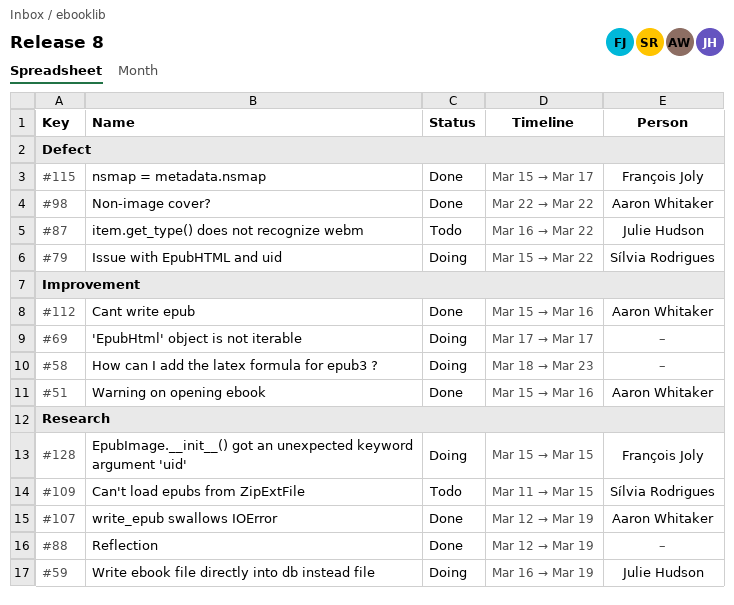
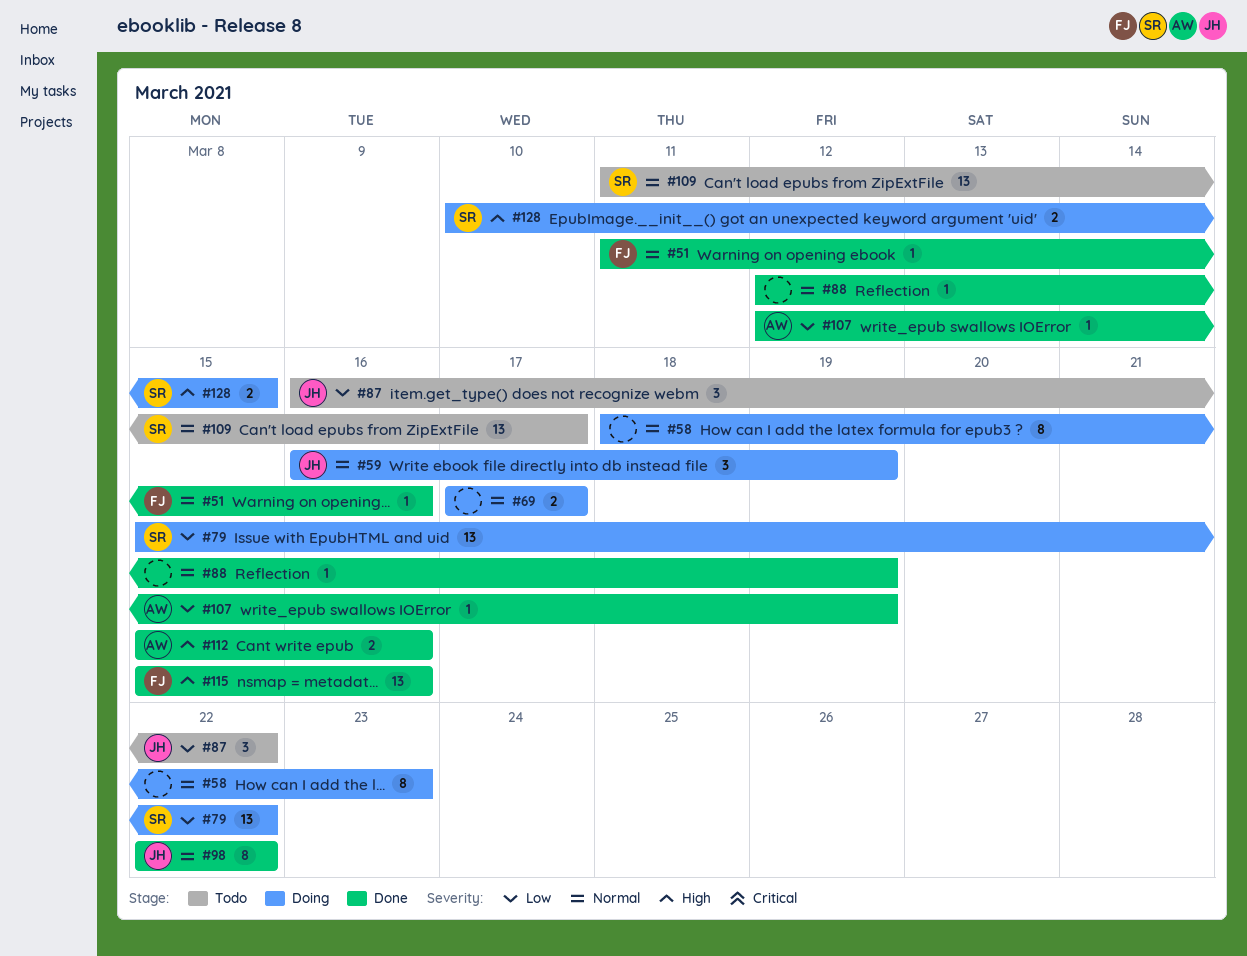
#51, owner: Aaron Whitaker -> François Joly
#51, start: Mar 15 -> Mar 11
#98, owner: Aaron Whitaker -> Julie Hudson
#109, due: Mar 15 -> Mar 17
#115, due: Mar 17 -> Mar 16
#128, owner: François Joly -> Sílvia Rodrigues
#128, start: Mar 15 -> Mar 10

